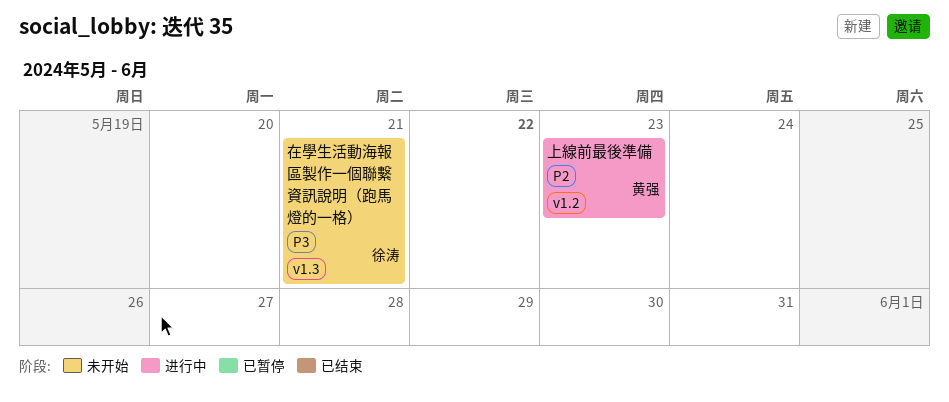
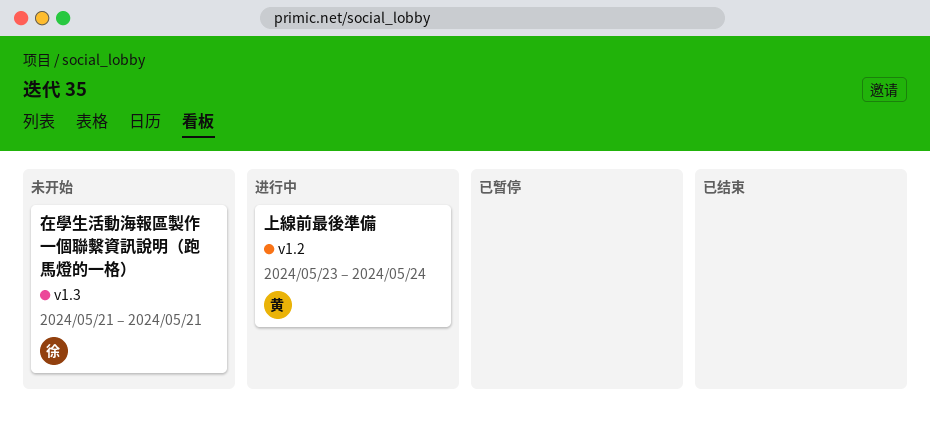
上線前最後準備, due: May 23 -> May 24

